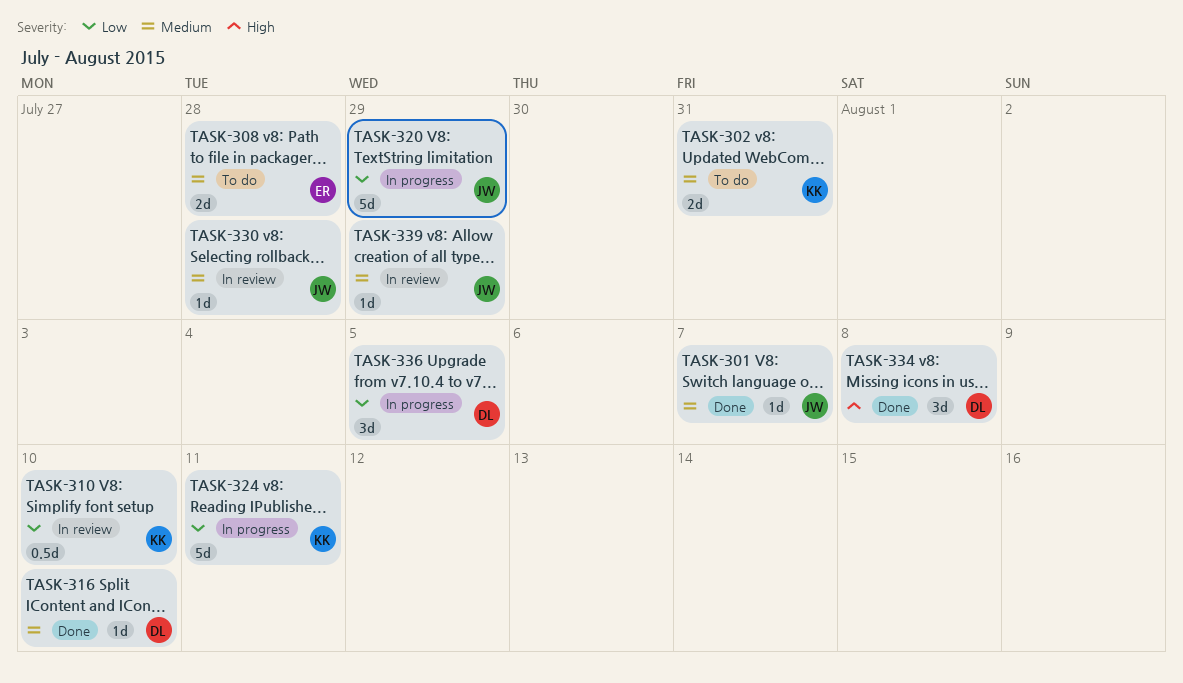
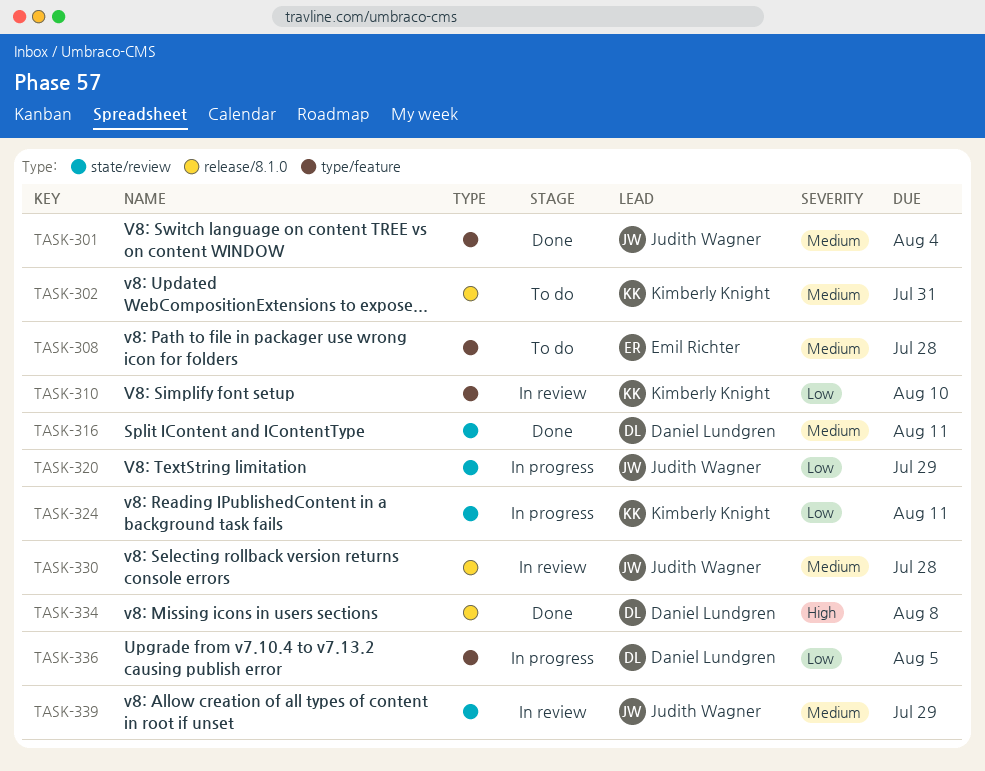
TASK-301, due: Aug 7 -> Aug 4
TASK-316, due: Aug 10 -> Aug 11

